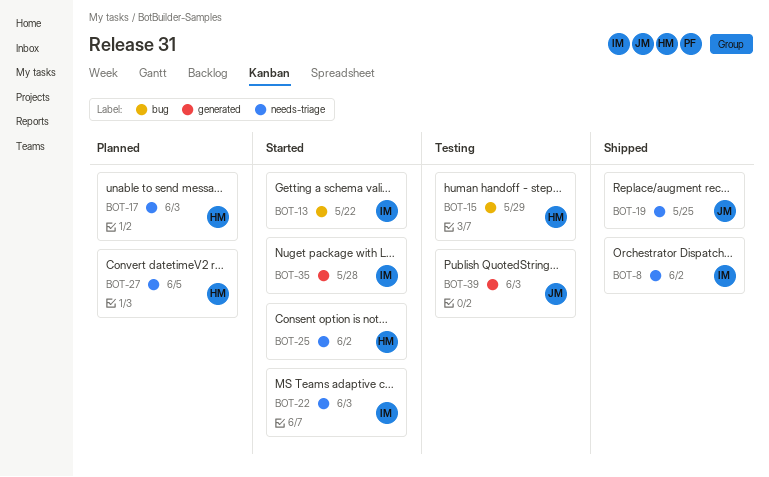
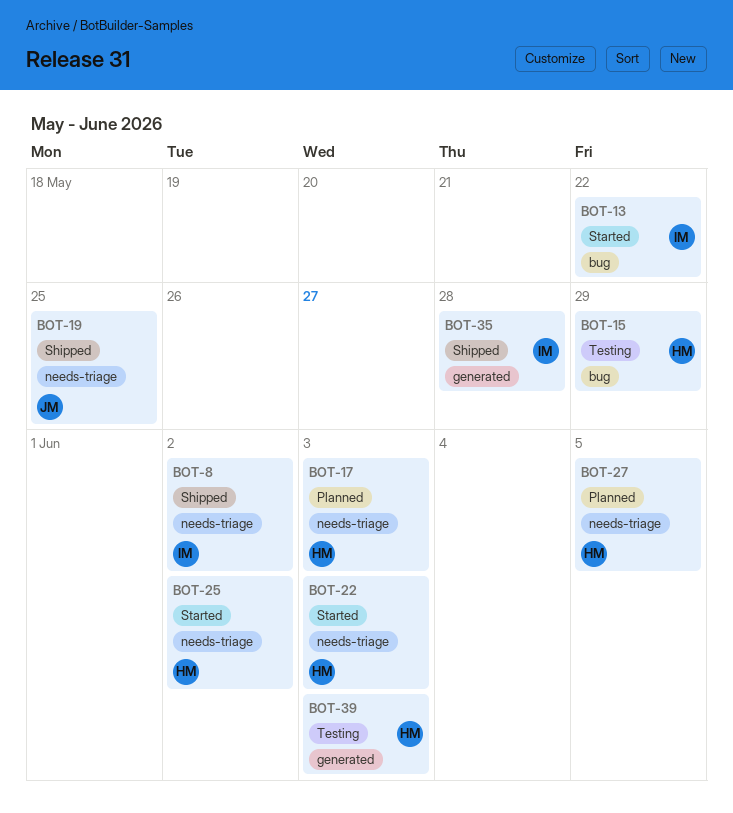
BOT-22, owner: IM -> HM
BOT-35, status: Started -> Shipped
BOT-39, owner: JM -> HM

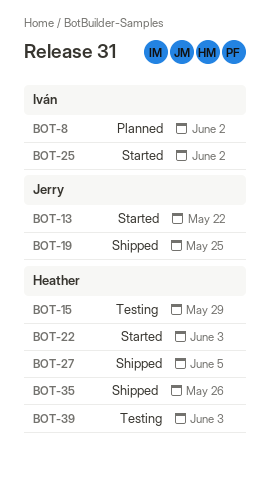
BOT-8, status: Shipped -> Planned
BOT-13, owner: Iván -> Jerry
BOT-17: present -> none
BOT-25, owner: Heather -> Iván
BOT-27, status: Planned -> Shipped
BOT-35, owner: Iván -> Heather
BOT-35, due: May 28 -> May 26

